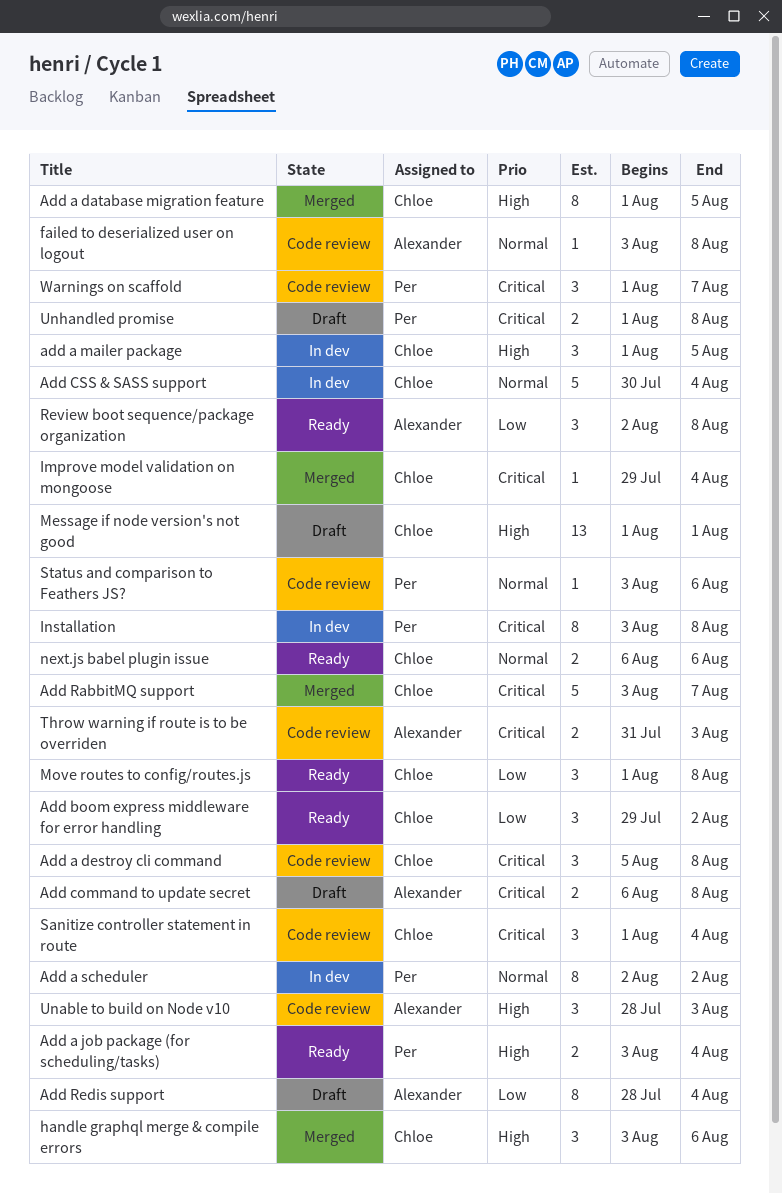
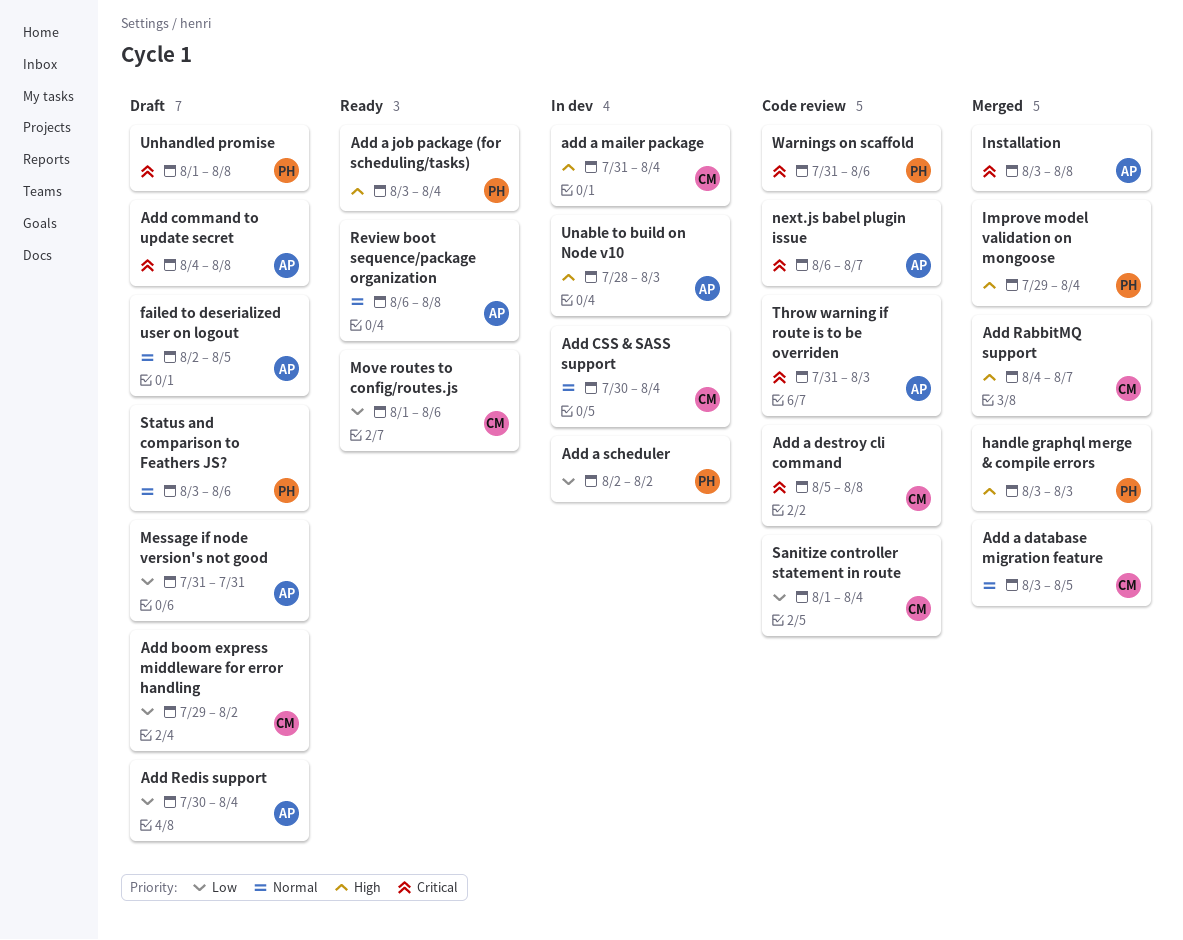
Add a database migration feature, priority: High -> Normal
Add a database migration feature, start: Aug 1 -> Aug 3
add a mailer package, start: Aug 1 -> Jul 31
add a mailer package, due: Aug 5 -> Aug 4
Add a scheduler, priority: Normal -> Low
Add boom express middleware for error handling, status: Ready -> Draft
Add command to update secret, start: Aug 6 -> Aug 4
Add RabbitMQ support, priority: Critical -> High
Add RabbitMQ support, start: Aug 3 -> Aug 4
Add Redis support, start: Jul 28 -> Jul 30
failed to deserialized user on logout, status: Code review -> Draft
failed to deserialized user on logout, start: Aug 3 -> Aug 2
failed to deserialized user on logout, due: Aug 8 -> Aug 5
handle graphql merge & compile errors, owner: Chloe -> Per
handle graphql merge & compile errors, due: Aug 6 -> Aug 3
Improve model validation on mongoose, owner: Chloe -> Per
Improve model validation on mongoose, priority: Critical -> High
Installation, status: In dev -> Merged
Installation, owner: Per -> Alexander
Message if node version's not good, owner: Chloe -> Alexander
Message if node version's not good, priority: High -> Low
Message if node version's not good, start: Aug 1 -> Jul 31
Message if node version's not good, due: Aug 1 -> Jul 31
Move routes to config/routes.js, due: Aug 8 -> Aug 6
next.js babel plugin issue, status: Ready -> Code review
next.js babel plugin issue, owner: Chloe -> Alexander
next.js babel plugin issue, priority: Normal -> Critical
next.js babel plugin issue, due: Aug 6 -> Aug 7
Review boot sequence/package organization, priority: Low -> Normal
Review boot sequence/package organization, start: Aug 2 -> Aug 6
Sanitize controller statement in route, priority: Critical -> Low
Status and comparison to Feathers JS?, status: Code review -> Draft
Unable to build on Node v10, status: Code review -> In dev
Warnings on scaffold, start: Aug 1 -> Jul 31
Warnings on scaffold, due: Aug 7 -> Aug 6

